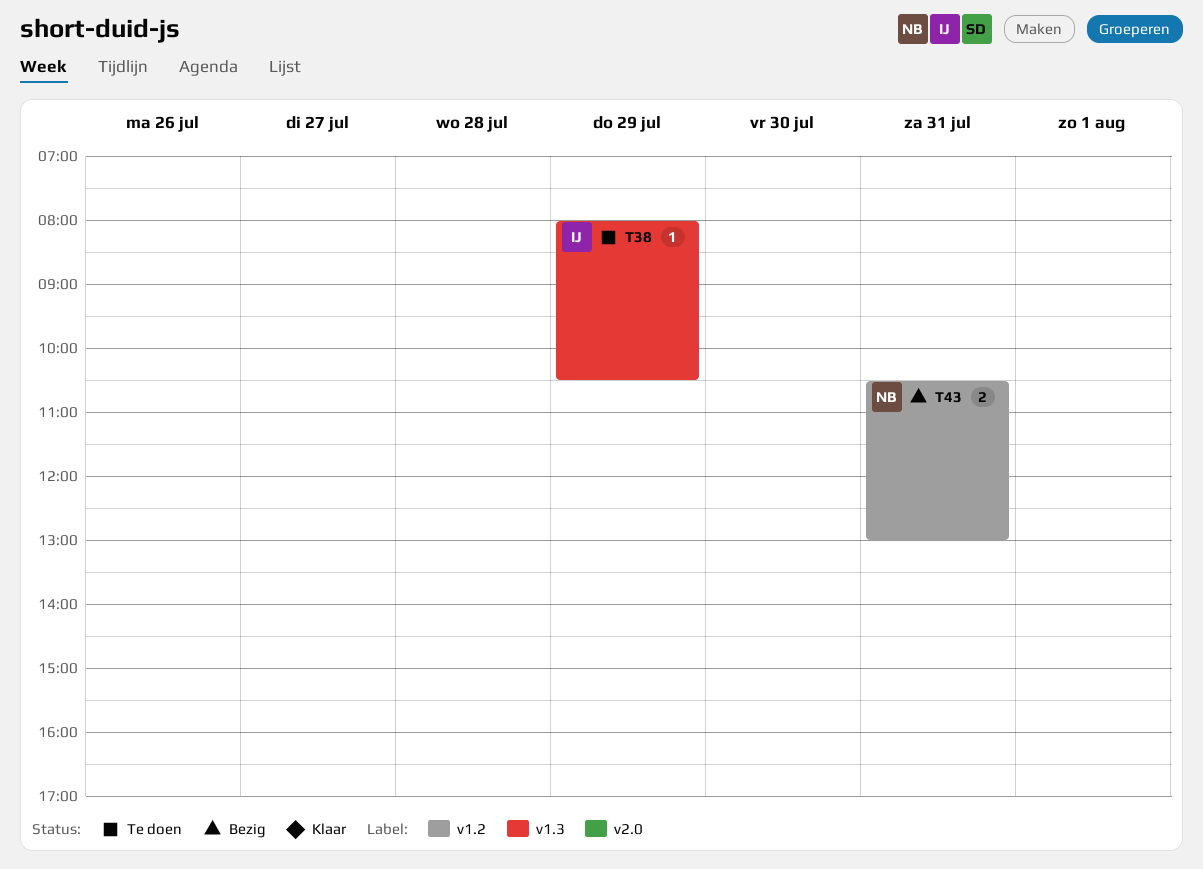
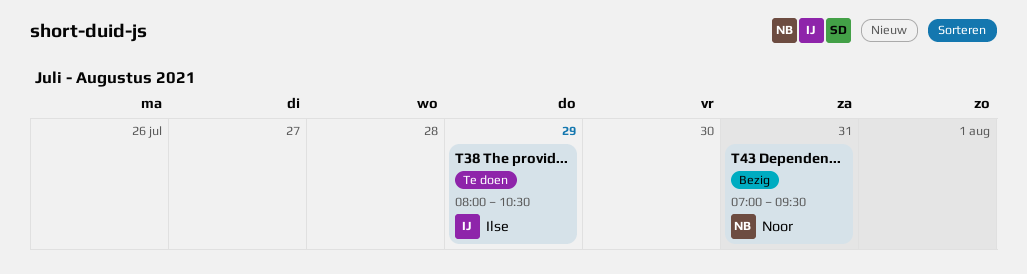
T43, begins: 10:30 -> 07:00
T43, ends: 13:00 -> 09:30

